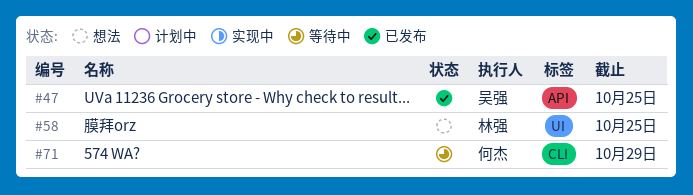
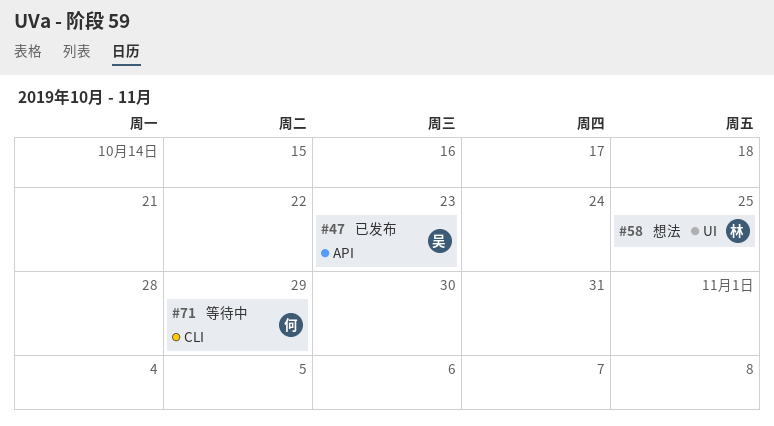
#47, due: Oct 25 -> Oct 23

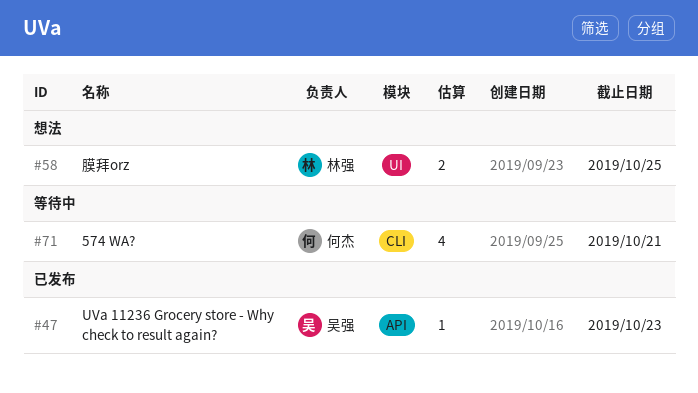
#71, due: Oct 29 -> Oct 21

